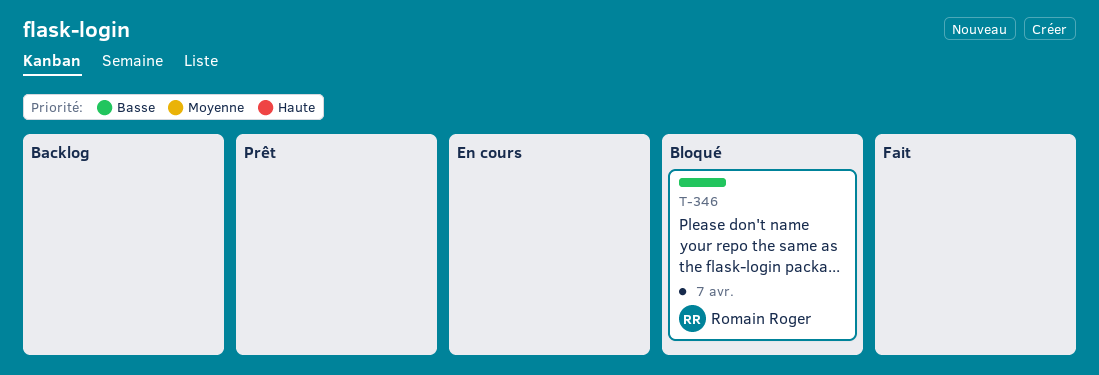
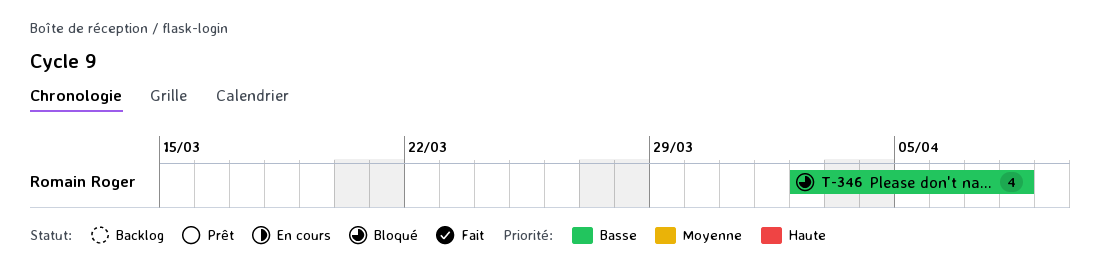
T-346, estimate: 1 -> 4
T-346, due: Apr 7 -> Apr 8

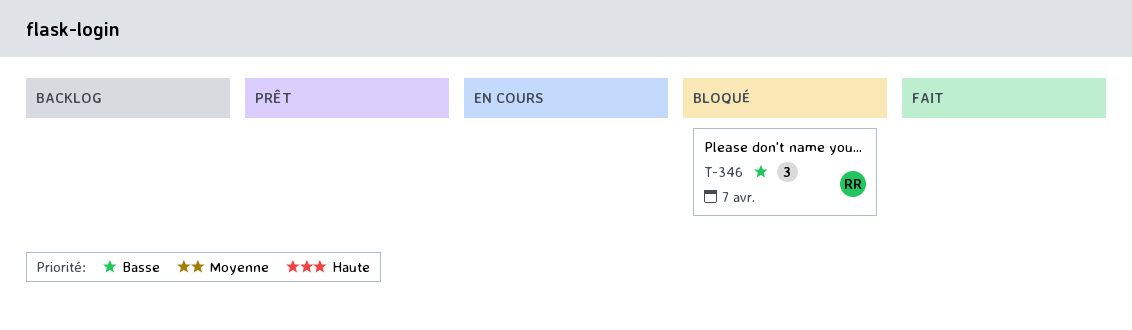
T-346, estimate: 4 -> 3
T-346, due: Apr 8 -> Apr 7

